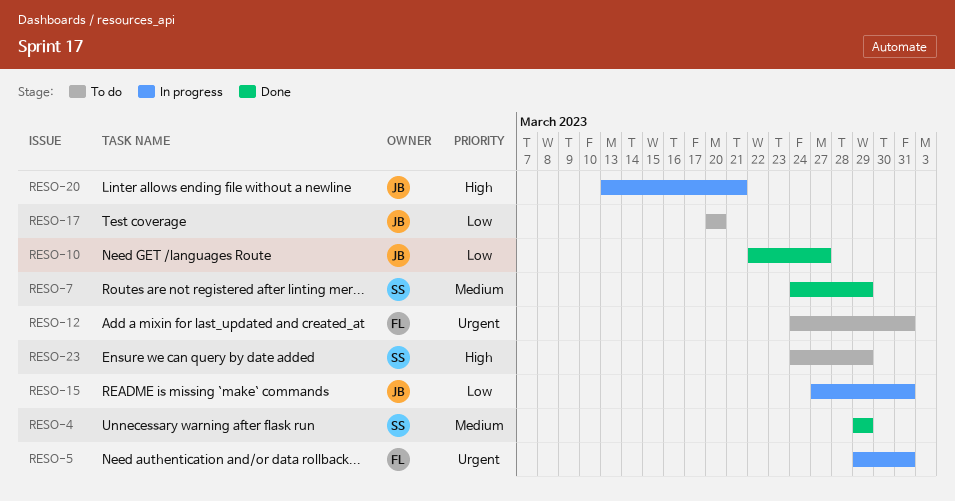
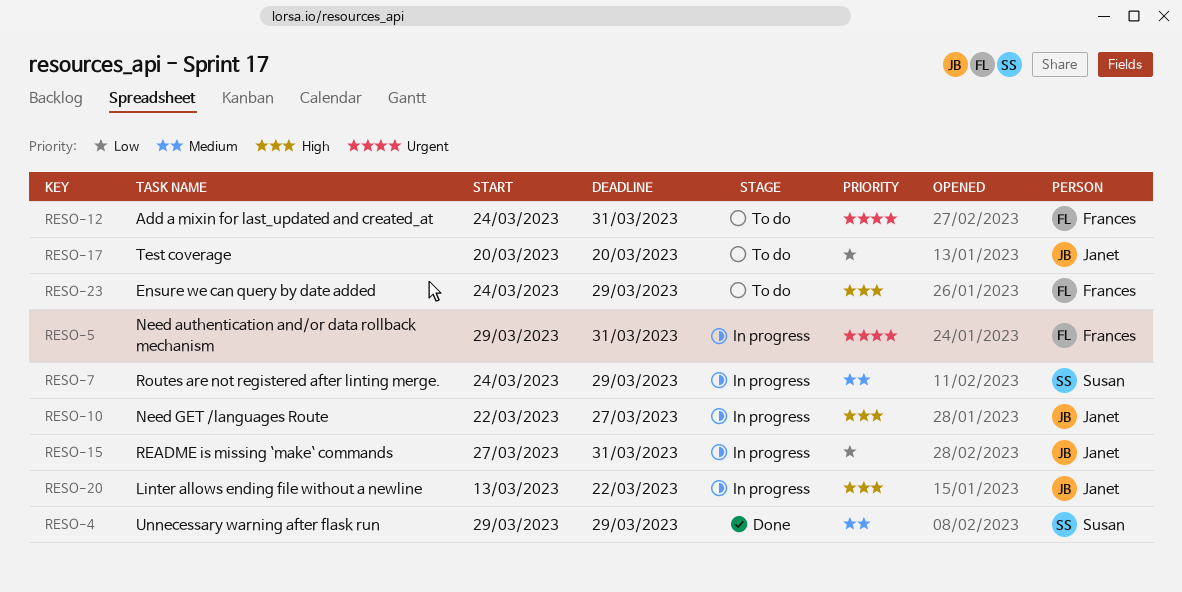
RESO-7, status: Done -> In progress
RESO-10, status: Done -> In progress
RESO-10, priority: Low -> High
RESO-20, due: Mar 21 -> Mar 22
RESO-23, owner: Susan -> Frances

